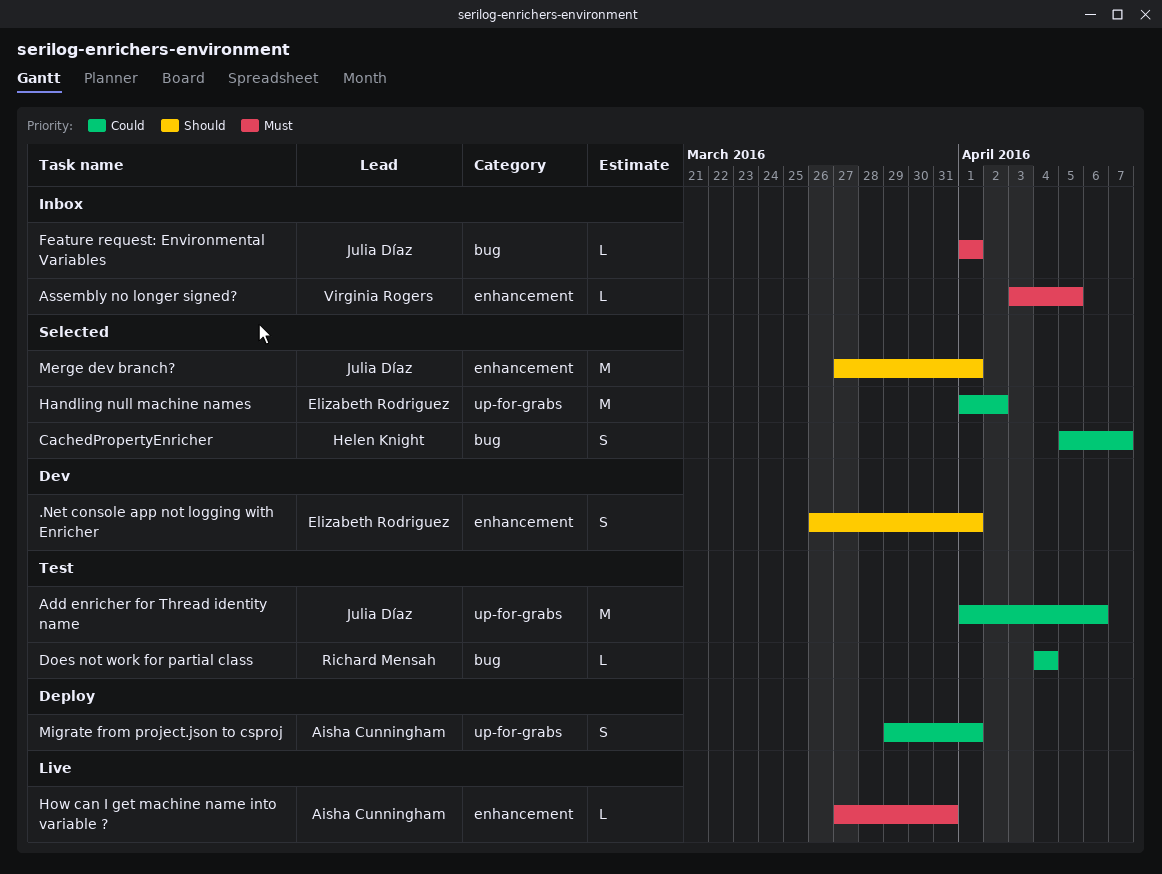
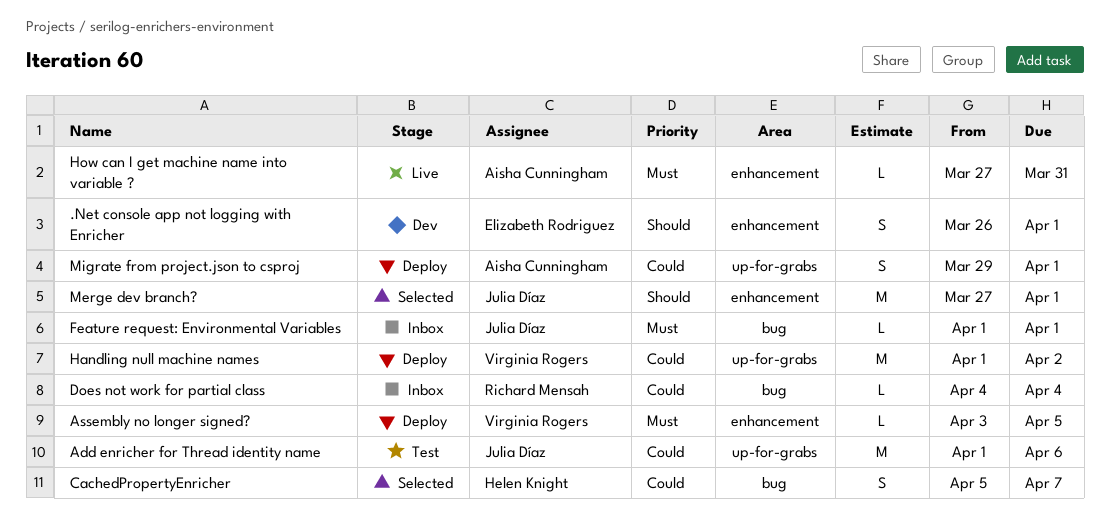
Assembly no longer signed?, status: Inbox -> Deploy
Does not work for partial class, status: Test -> Inbox
Handling null machine names, status: Selected -> Deploy
Handling null machine names, owner: Elizabeth Rodriguez -> Virginia Rogers

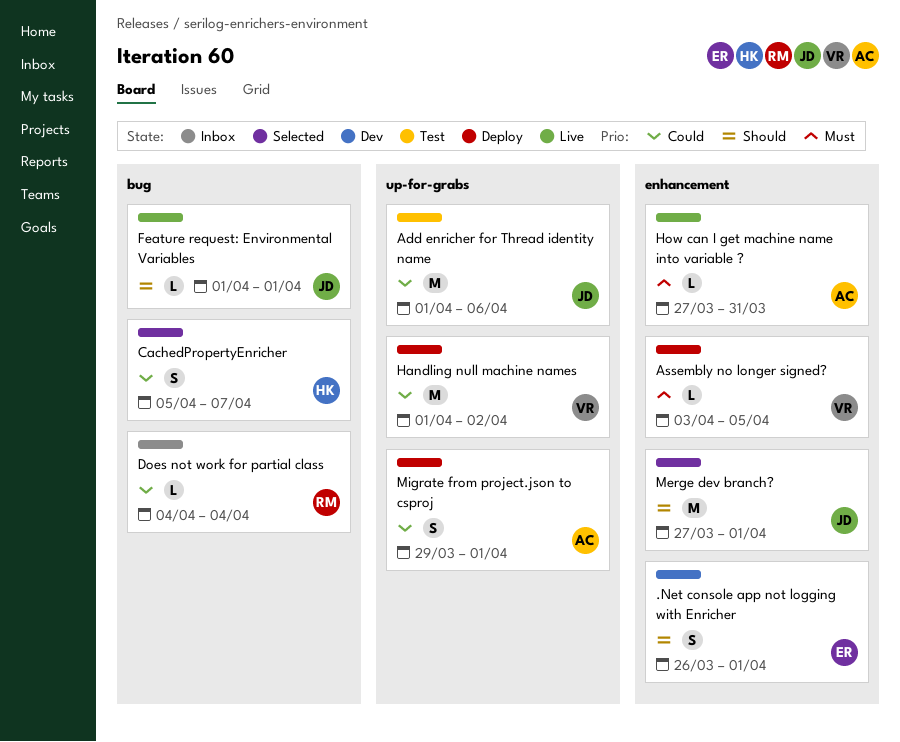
Feature request: Environmental Variables, status: Inbox -> Live
Feature request: Environmental Variables, priority: Must -> Should

